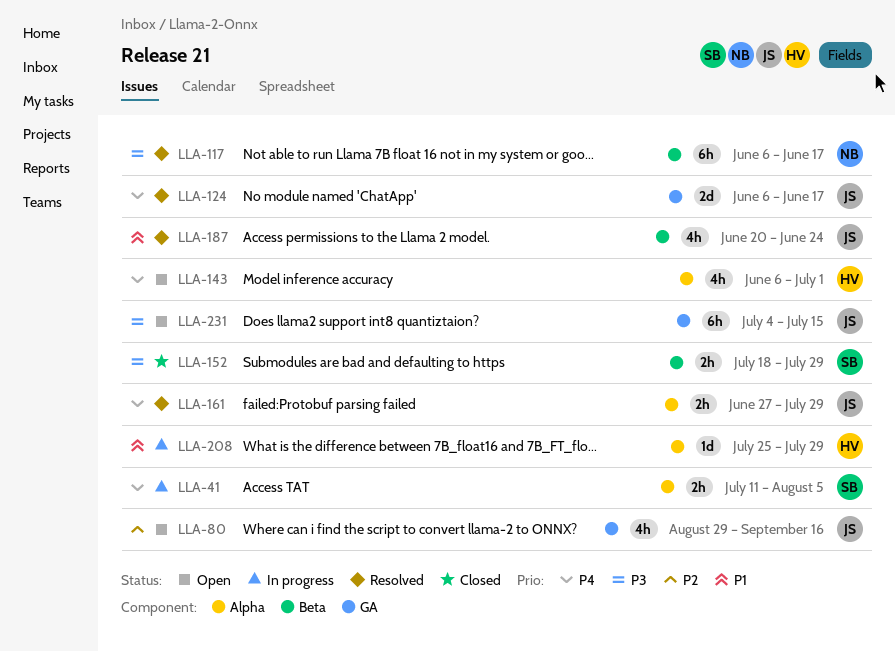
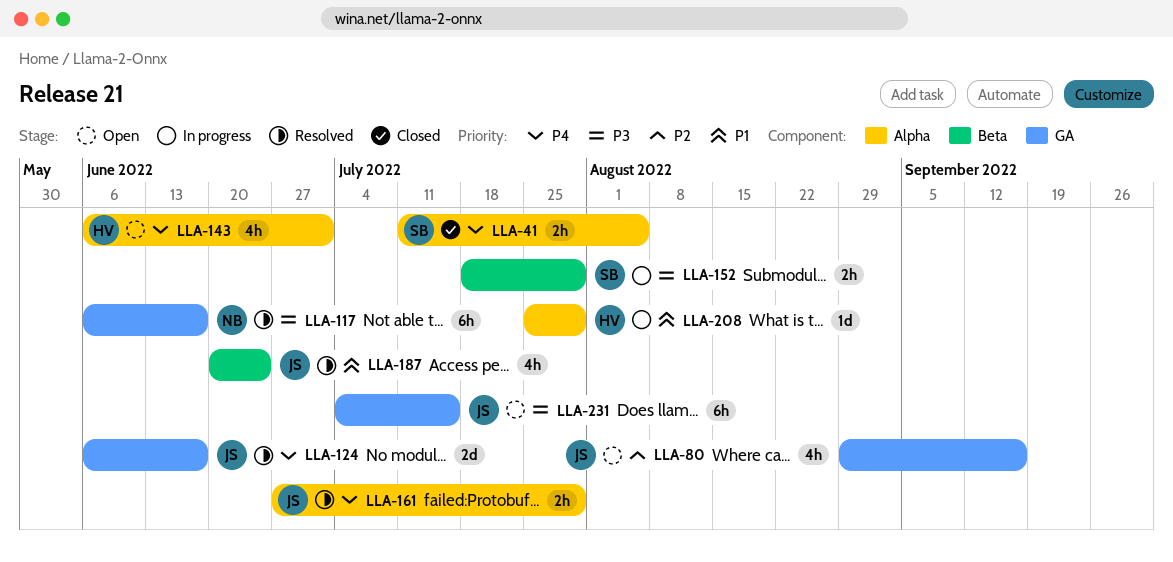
LLA-41, status: In progress -> Closed
LLA-117, label: Beta -> GA
LLA-152, status: Closed -> In progress

